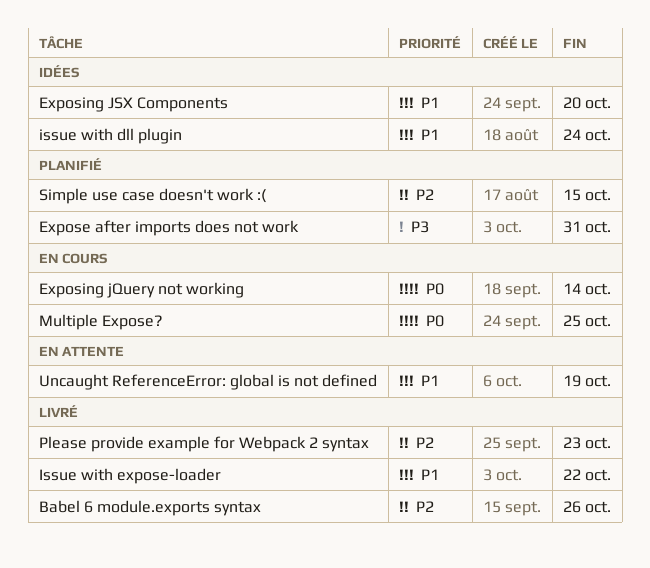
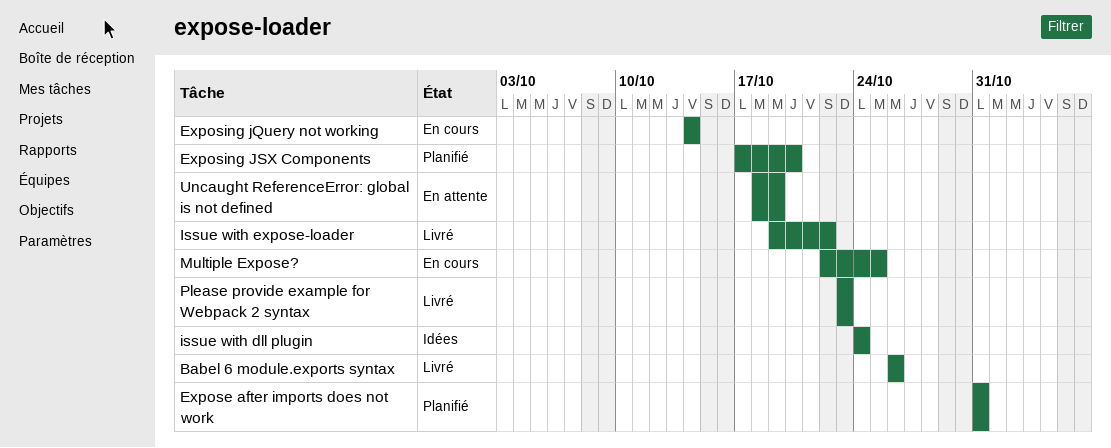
Exposing JSX Components, status: Idées -> Planifié
Simple use case doesn't work :(: present -> none

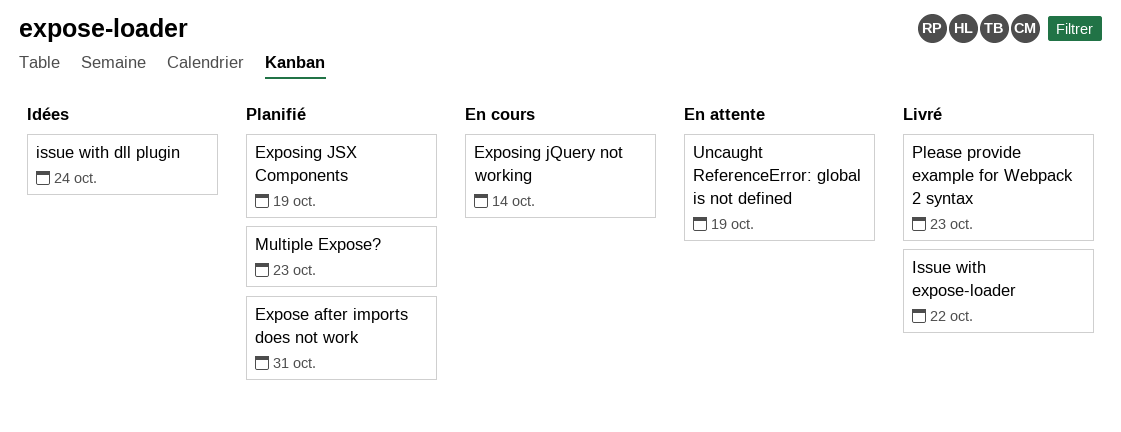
Babel 6 module.exports syntax: present -> none
Exposing JSX Components, due: Oct 20 -> Oct 19
Multiple Expose?, status: En cours -> Planifié
Multiple Expose?, due: Oct 25 -> Oct 23

